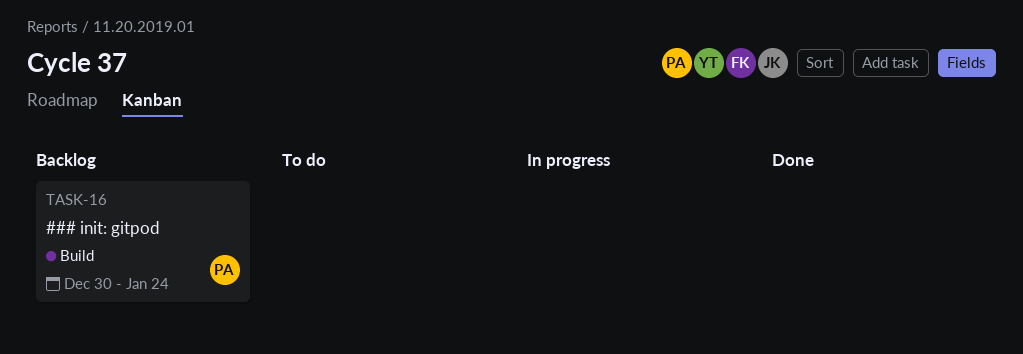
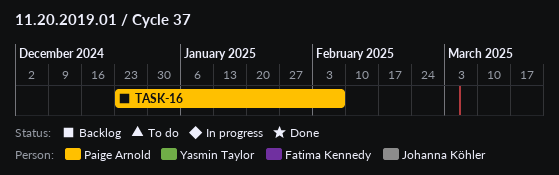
TASK-16, start: Dec 30 -> Dec 23
TASK-16, due: Jan 24 -> Feb 7

